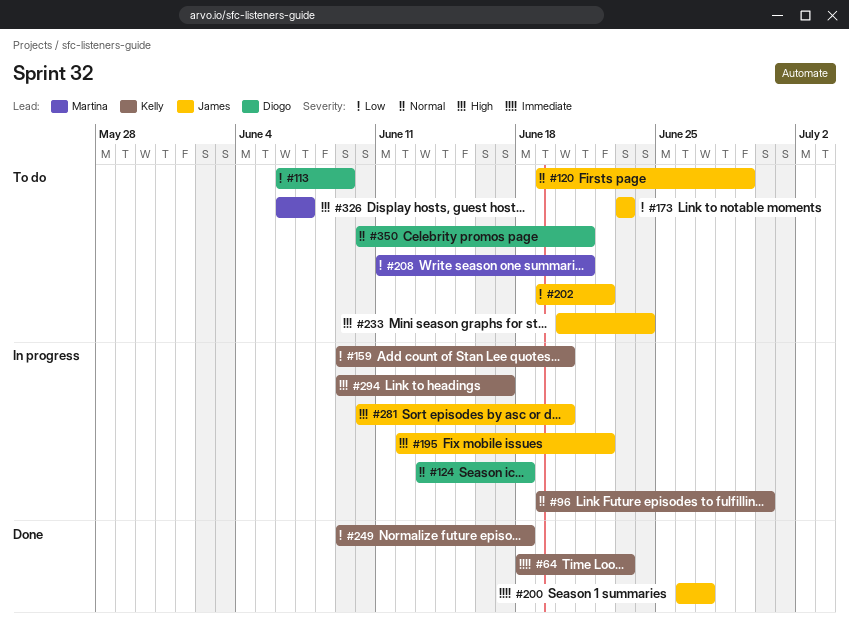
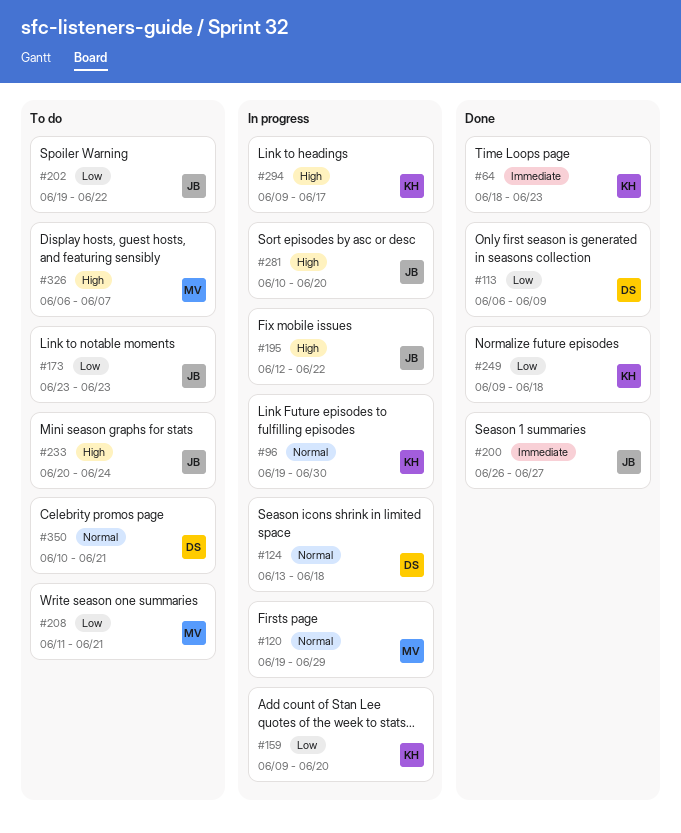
#113, status: To do -> Done
#120, status: To do -> In progress
#120, owner: James -> Martina

